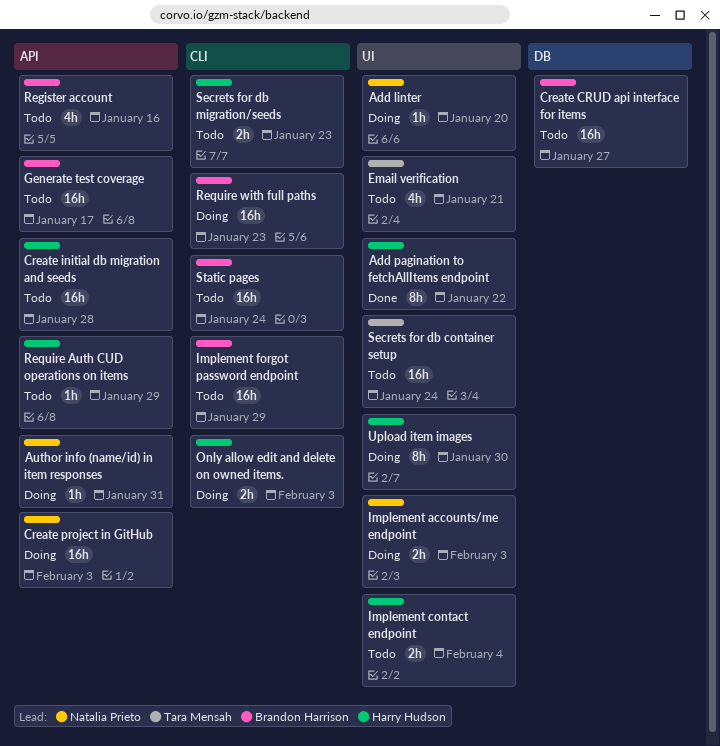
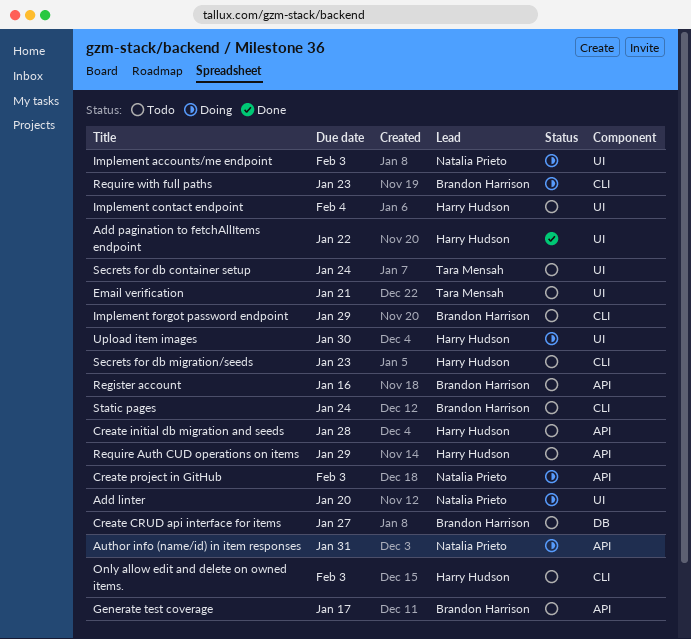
Only allow edit and delete on owned items., status: Doing -> Todo

